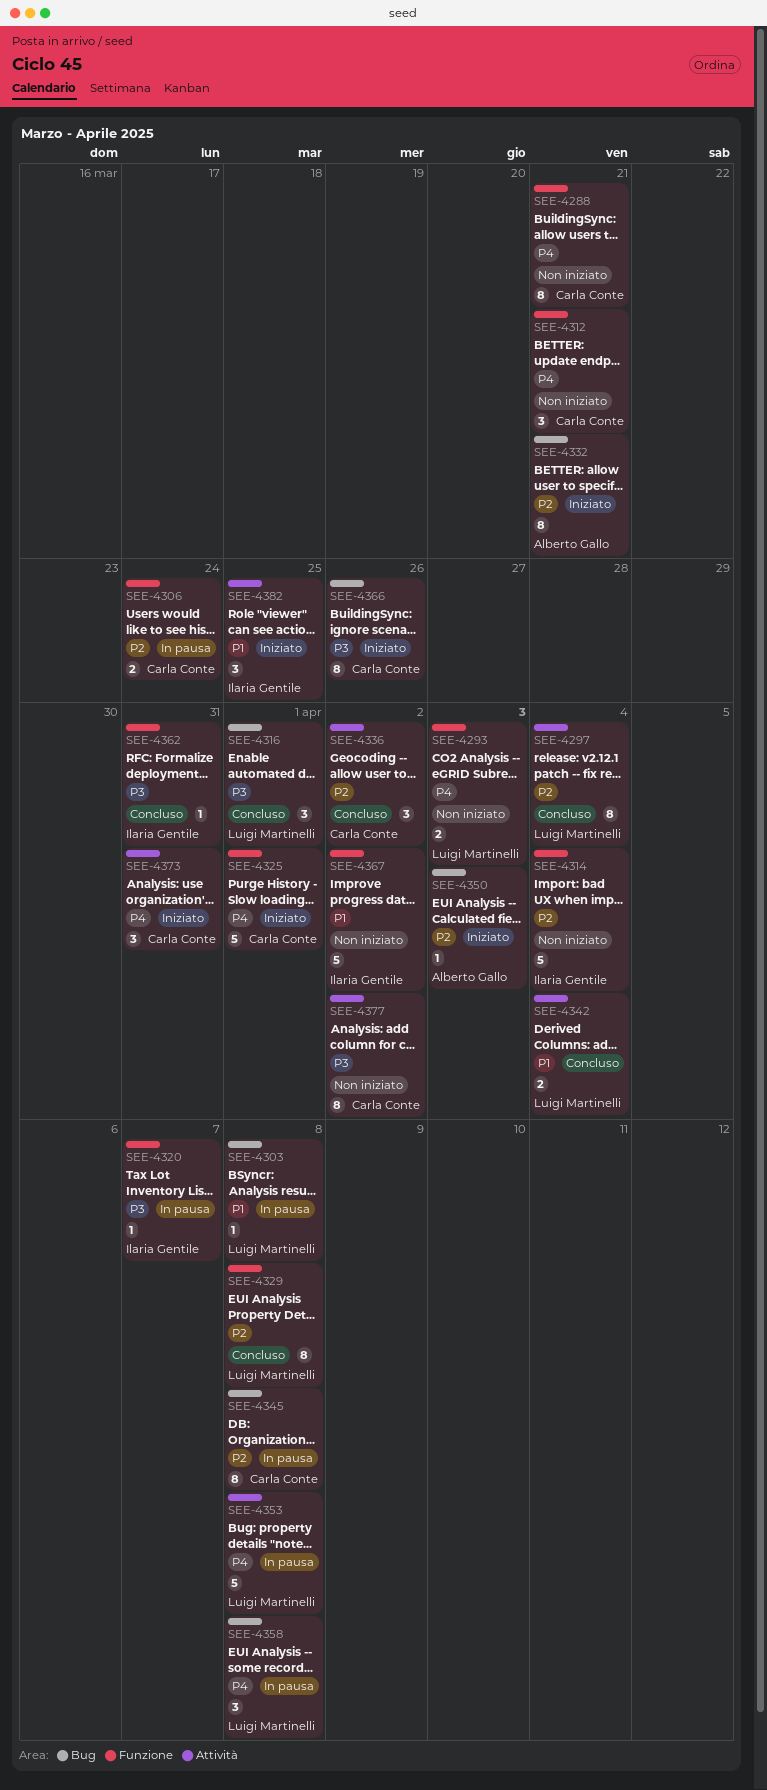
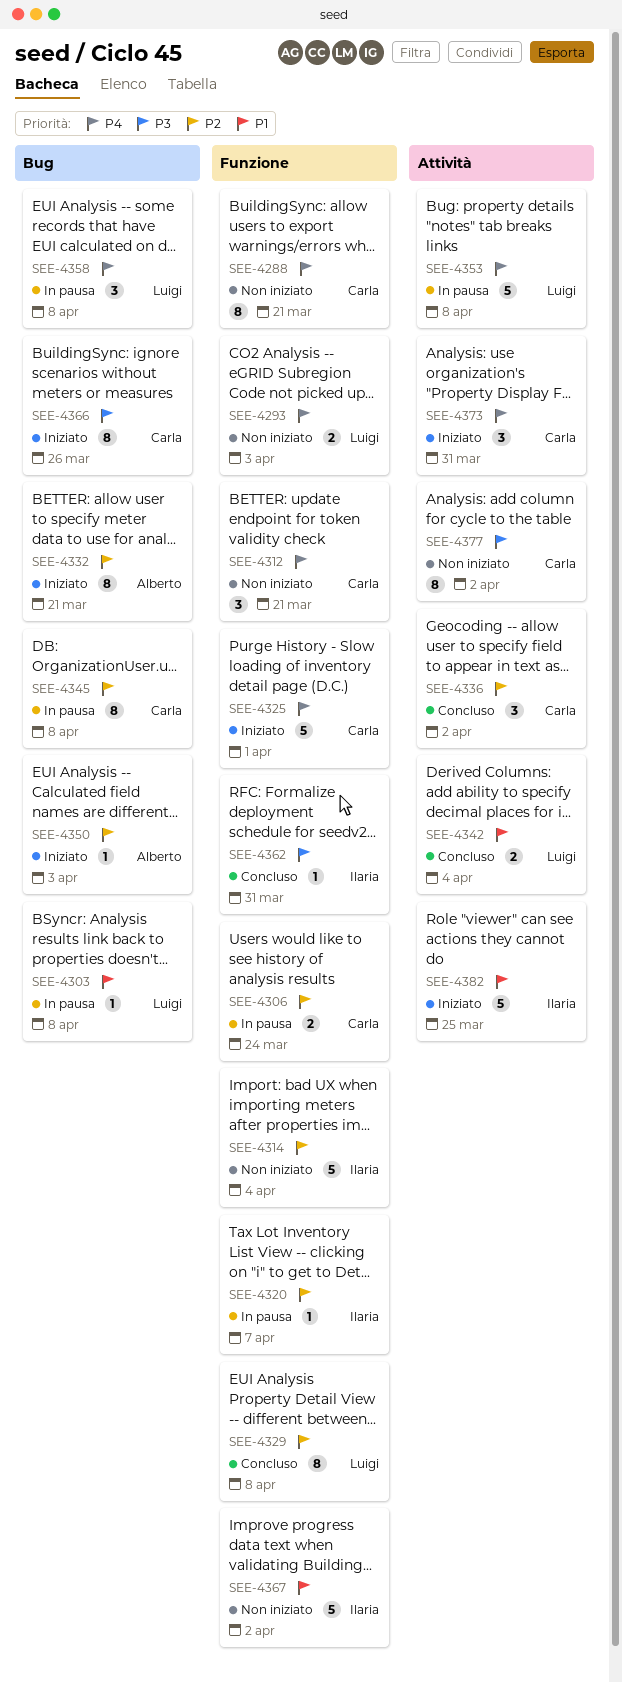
SEE-4297: present -> none
SEE-4316: present -> none
SEE-4320, priority: P3 -> P2
SEE-4382, estimate: 3 -> 5

